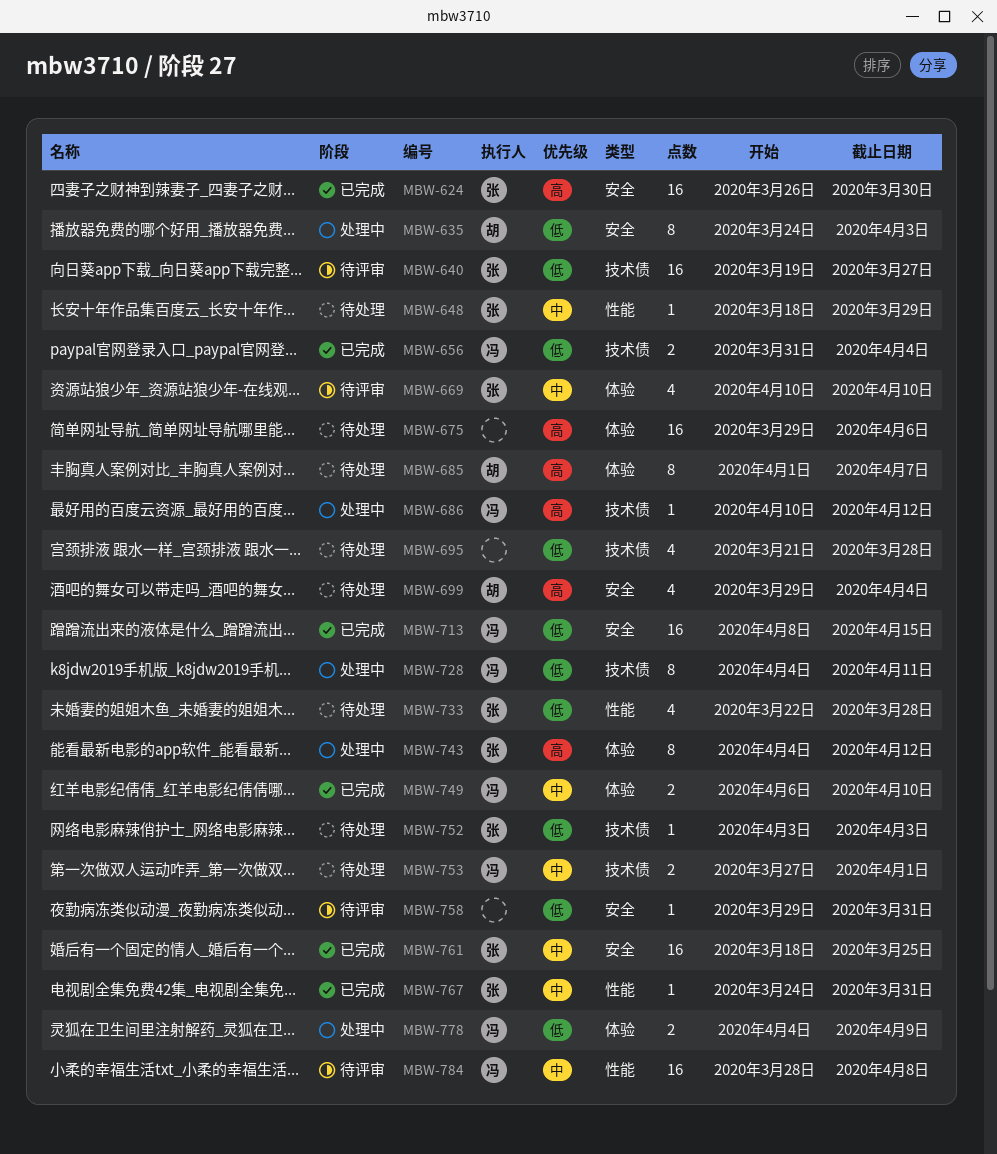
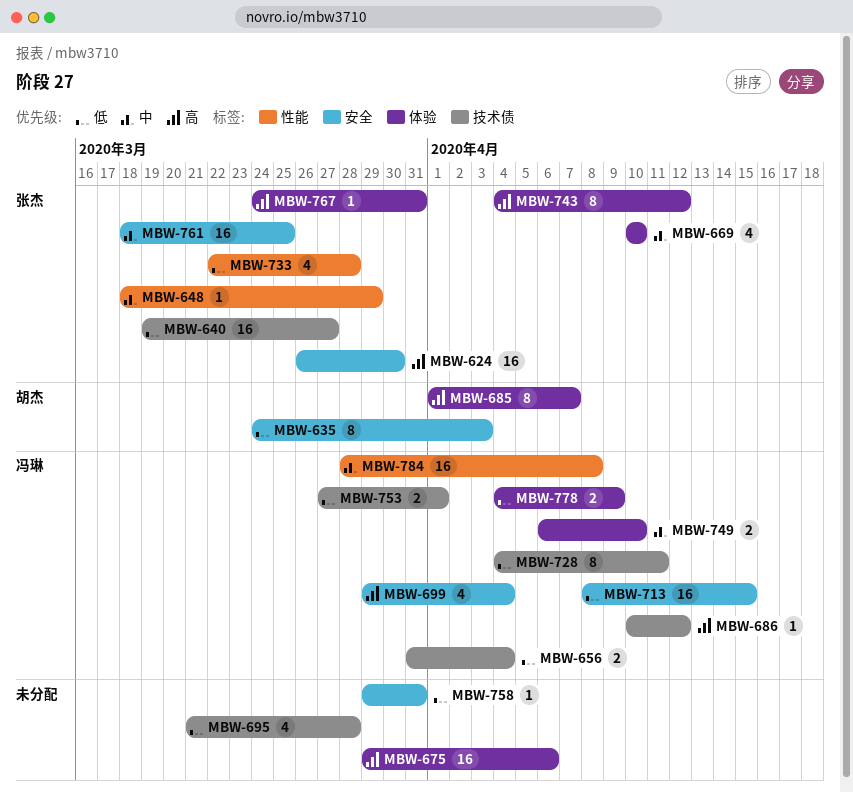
MBW-699, owner: 胡杰 -> 冯琳
MBW-752: present -> none
MBW-753, priority: 中 -> 低
MBW-767, priority: 中 -> 高
MBW-767, label: 性能 -> 体验

